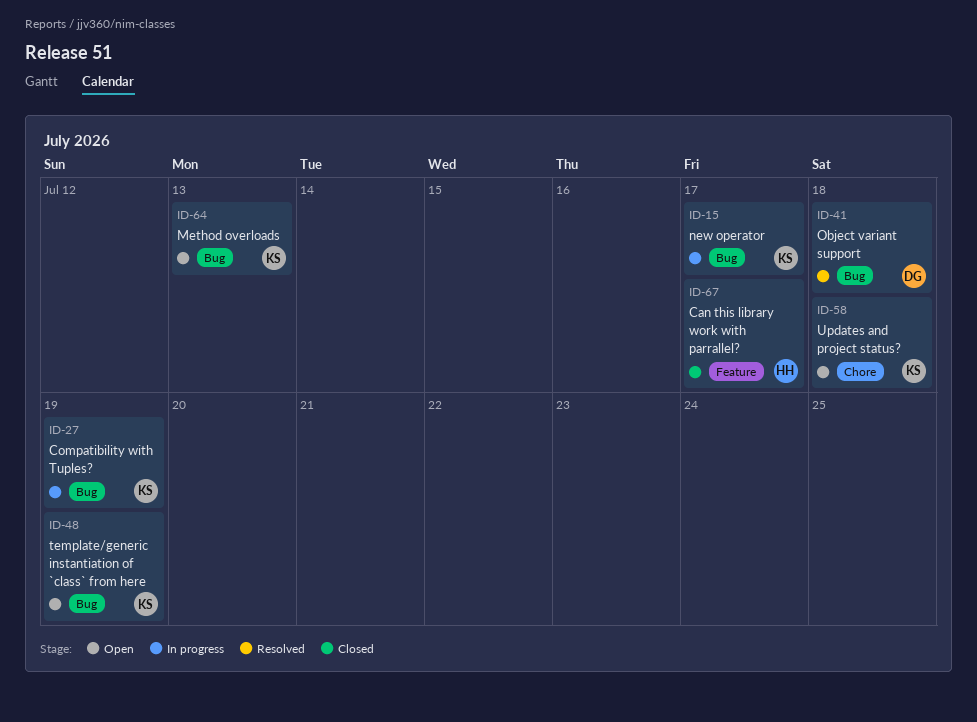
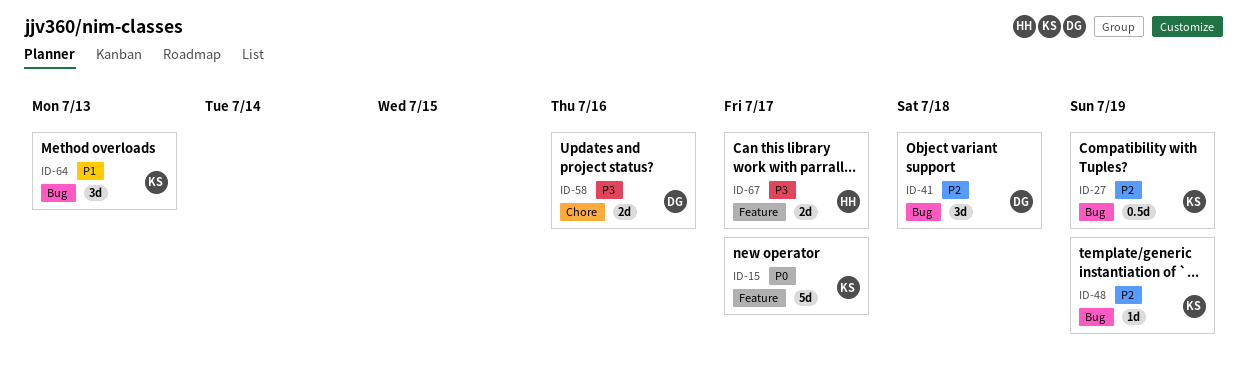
ID-15, label: Bug -> Feature
ID-58, owner: KS -> DG
ID-58, due: Jul 18 -> Jul 16

